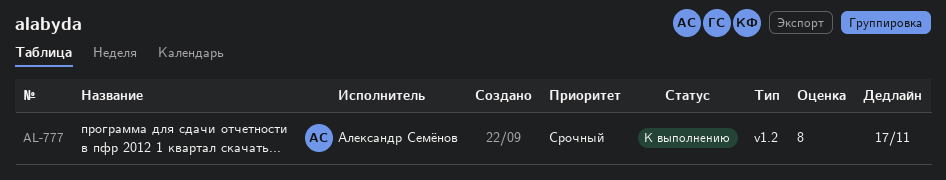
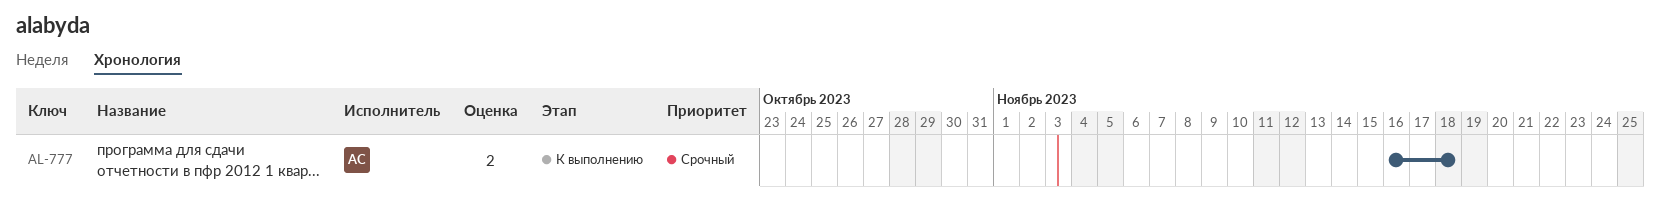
AL-777, estimate: 8 -> 2
AL-777, due: Nov 17 -> Nov 18

